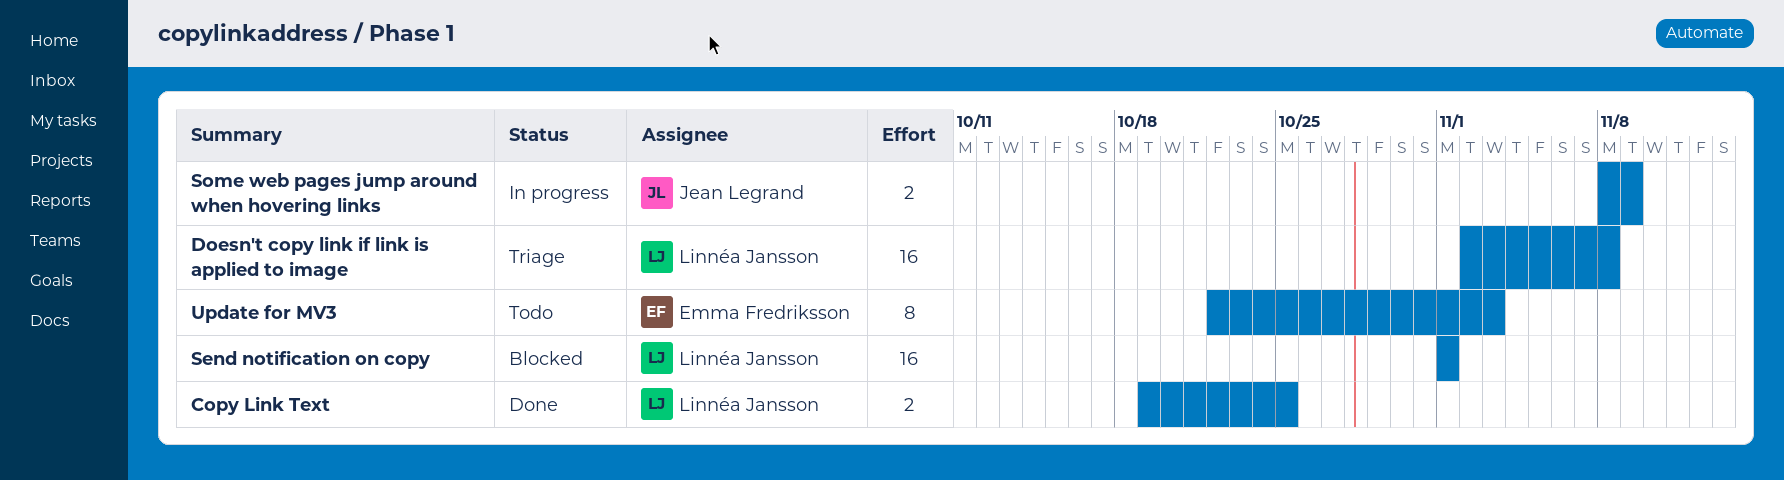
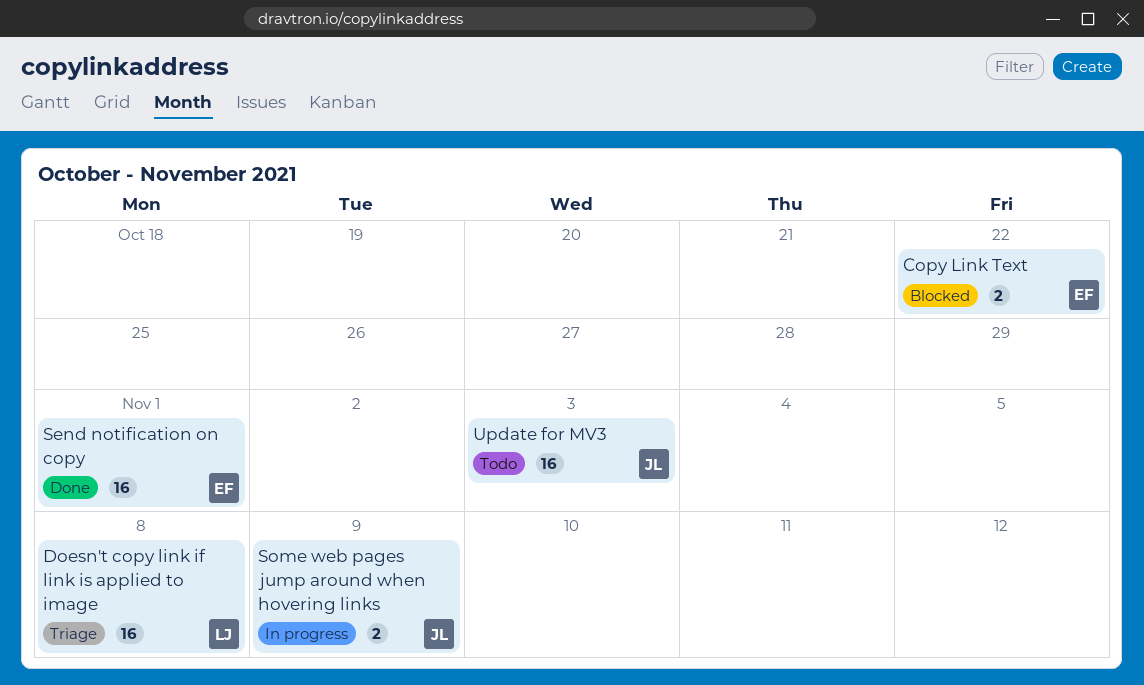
Copy Link Text, status: Done -> Blocked
Copy Link Text, owner: Linnéa Jansson -> Emma Fredriksson
Copy Link Text, due: Oct 25 -> Oct 22
Send notification on copy, status: Blocked -> Done
Send notification on copy, owner: Linnéa Jansson -> Emma Fredriksson
Update for MV3, owner: Emma Fredriksson -> Jean Legrand
Update for MV3, estimate: 8 -> 16

